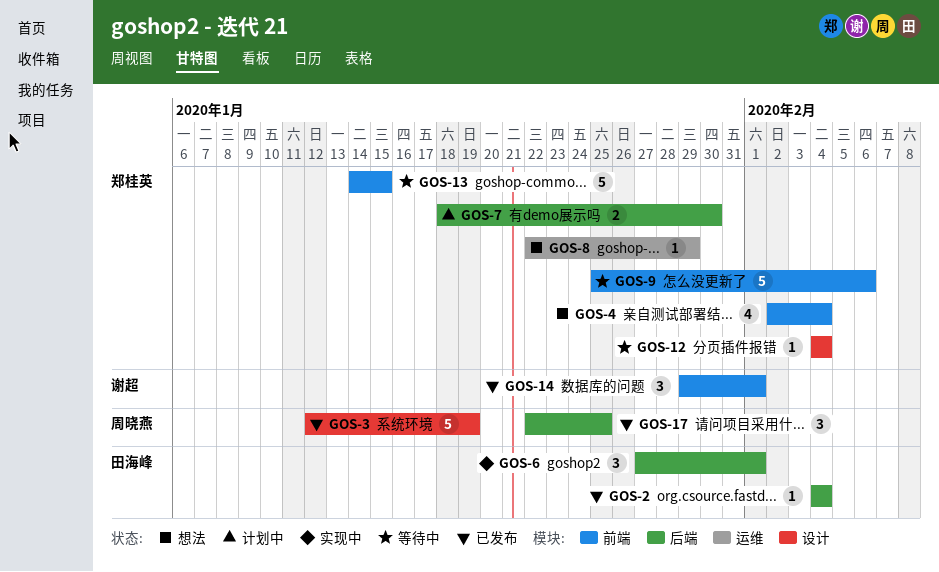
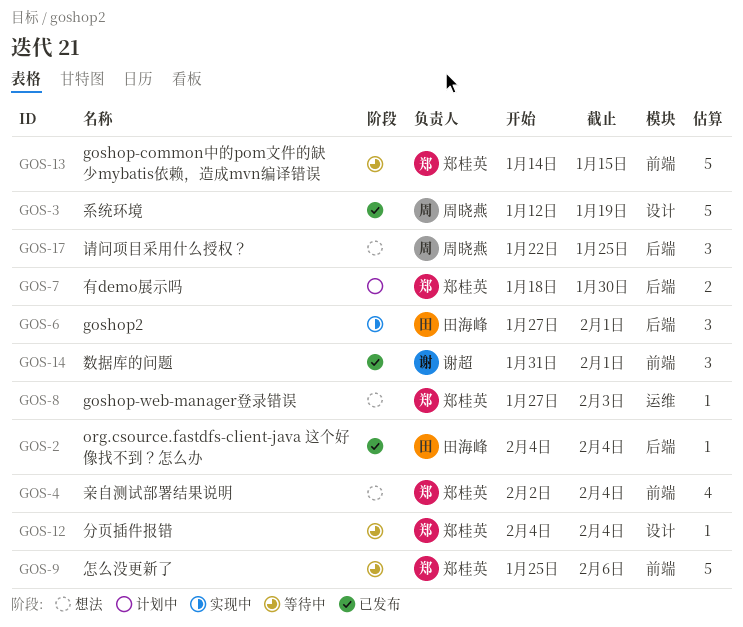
GOS-8, start: Jan 22 -> Jan 27
GOS-8, due: Jan 29 -> Feb 3
GOS-14, start: Jan 29 -> Jan 31
GOS-17, status: 已发布 -> 想法

